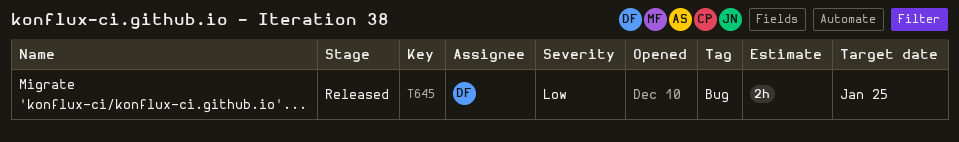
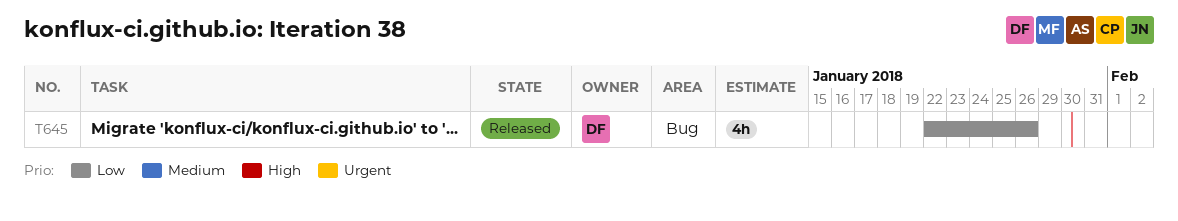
T645, estimate: 2h -> 4h
T645, due: Jan 25 -> Jan 26

